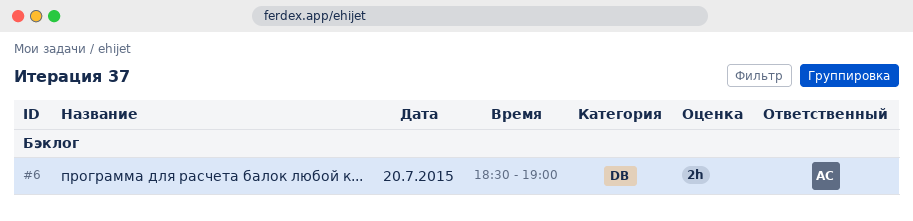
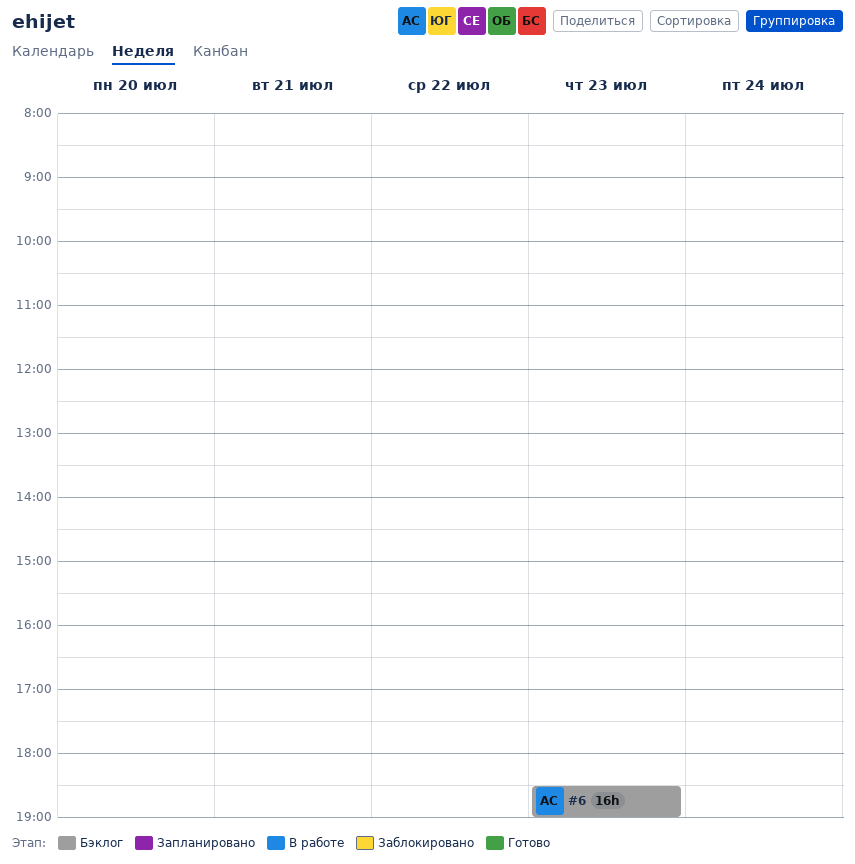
#6, estimate: 2h -> 16h
#6, day: Jul 20 -> Jul 23

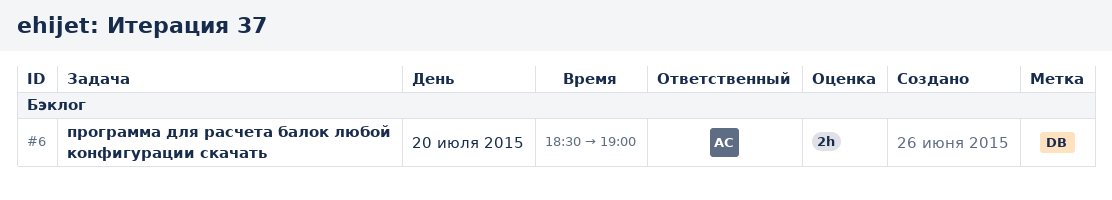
#6, estimate: 16h -> 2h
#6, day: Jul 23 -> Jul 20

